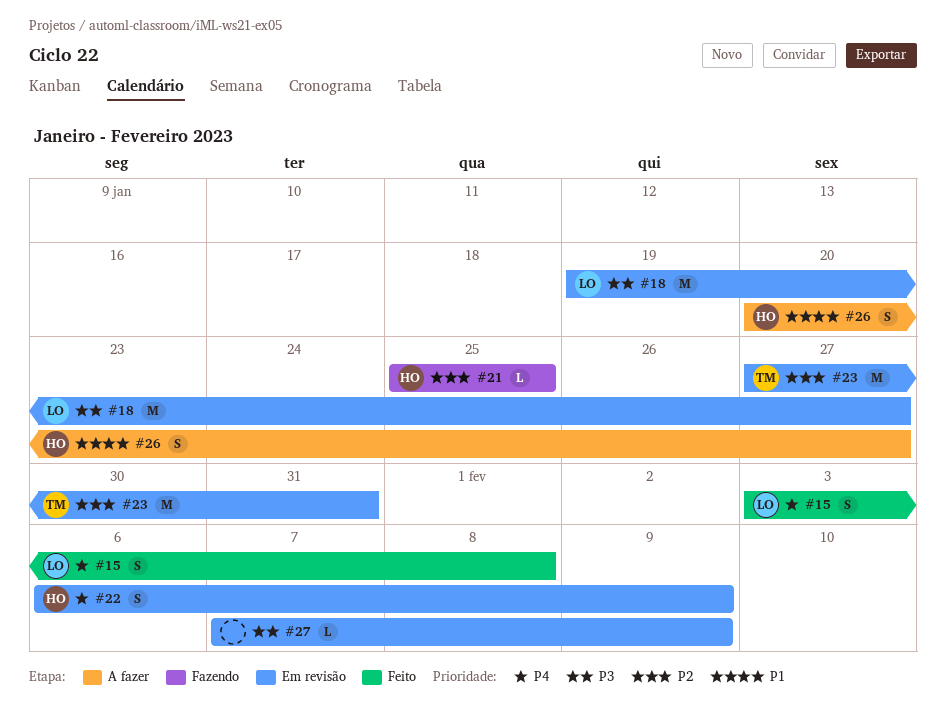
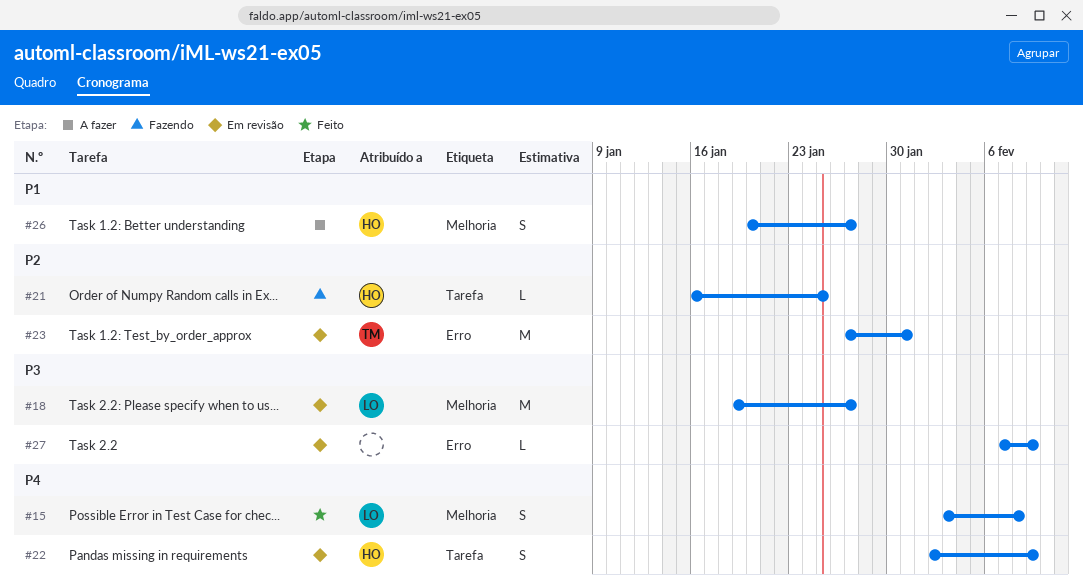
#21, start: Jan 25 -> Jan 16
#22, start: Feb 6 -> Feb 2

